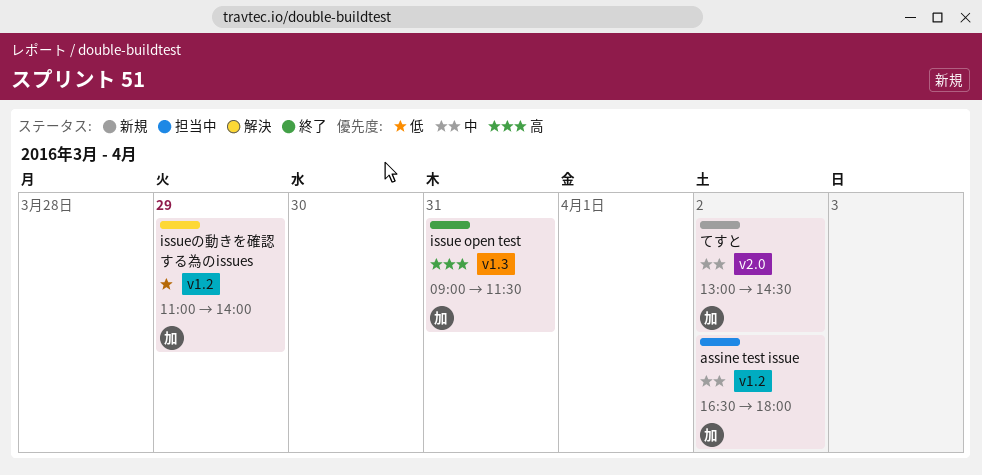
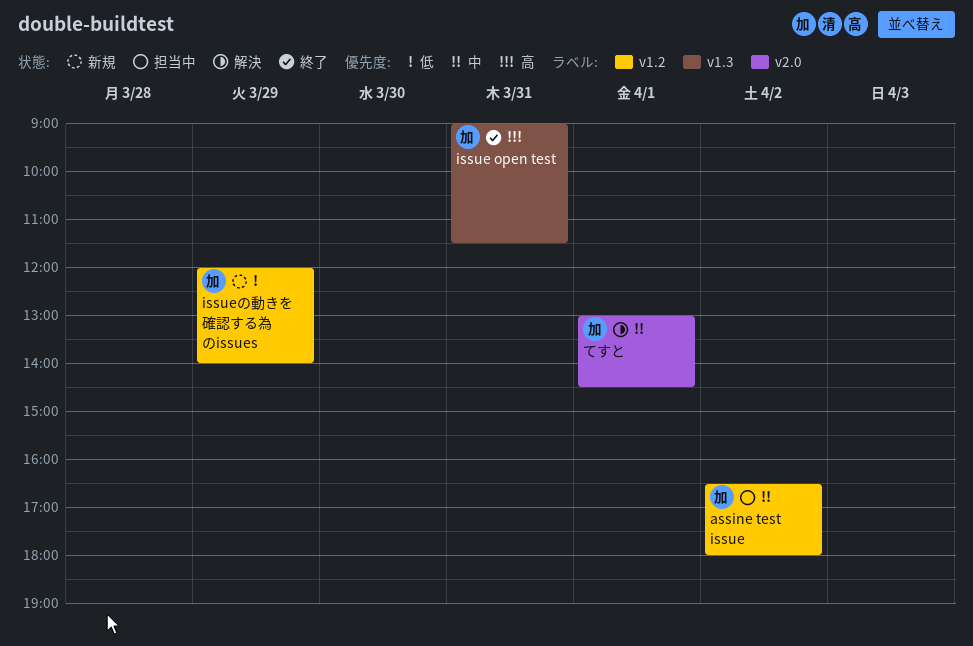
issueの動きを確認する為のissues, status: 解決 -> 新規
issueの動きを確認する為のissues, begins: 11:00 -> 12:00
てすと, status: 新規 -> 解決
てすと, day: Apr 2 -> Apr 1

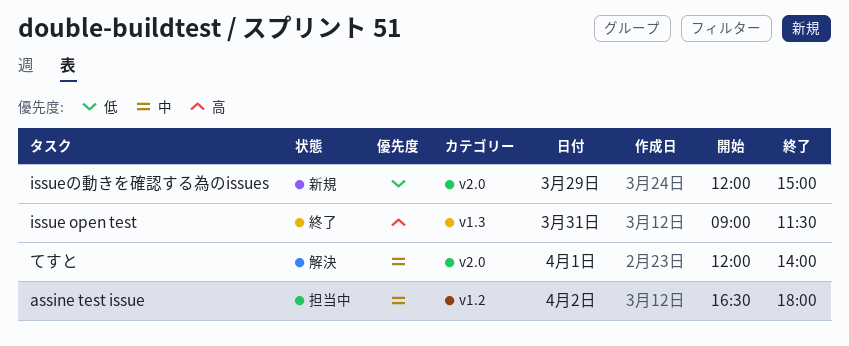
issueの動きを確認する為のissues, label: v1.2 -> v2.0
issueの動きを確認する為のissues, ends: 14:00 -> 15:00
てすと, begins: 13:00 -> 12:00
てすと, ends: 14:30 -> 14:00

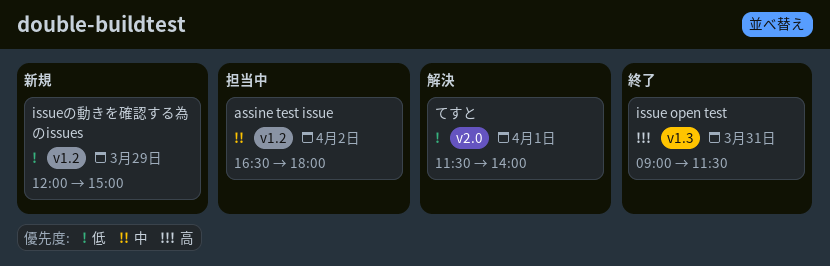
issueの動きを確認する為のissues, label: v2.0 -> v1.2
てすと, priority: 中 -> 低
てすと, begins: 12:00 -> 11:30

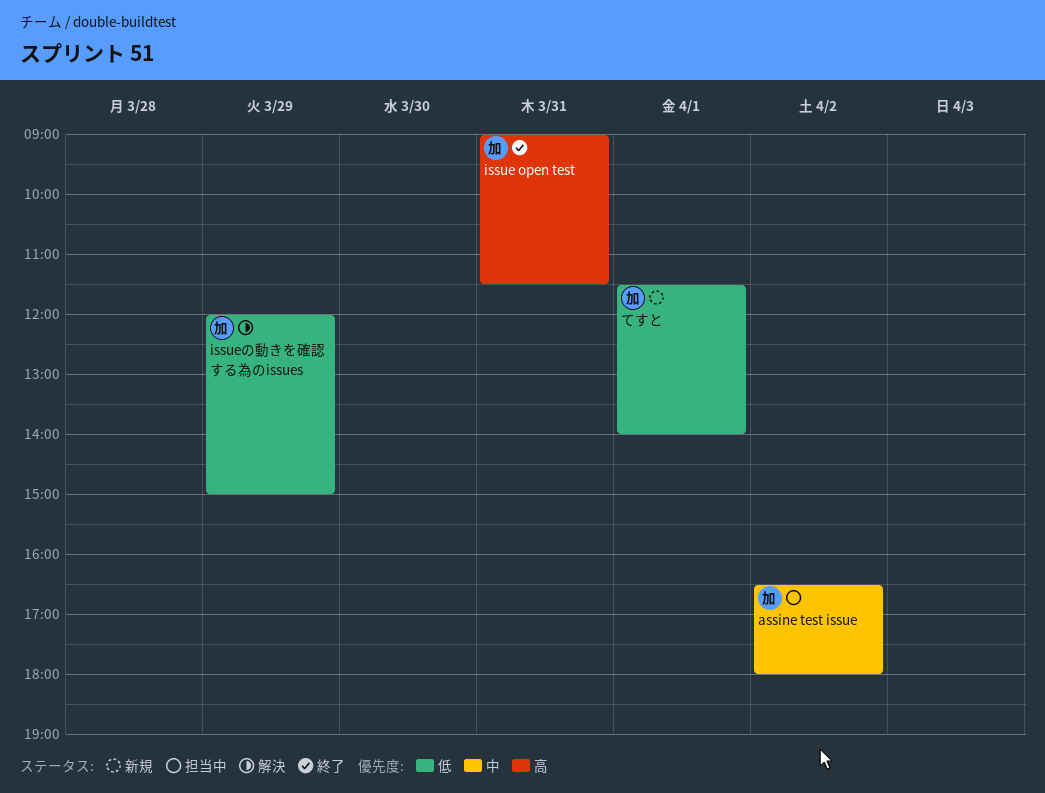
issueの動きを確認する為のissues, status: 新規 -> 解決
てすと, status: 解決 -> 新規

